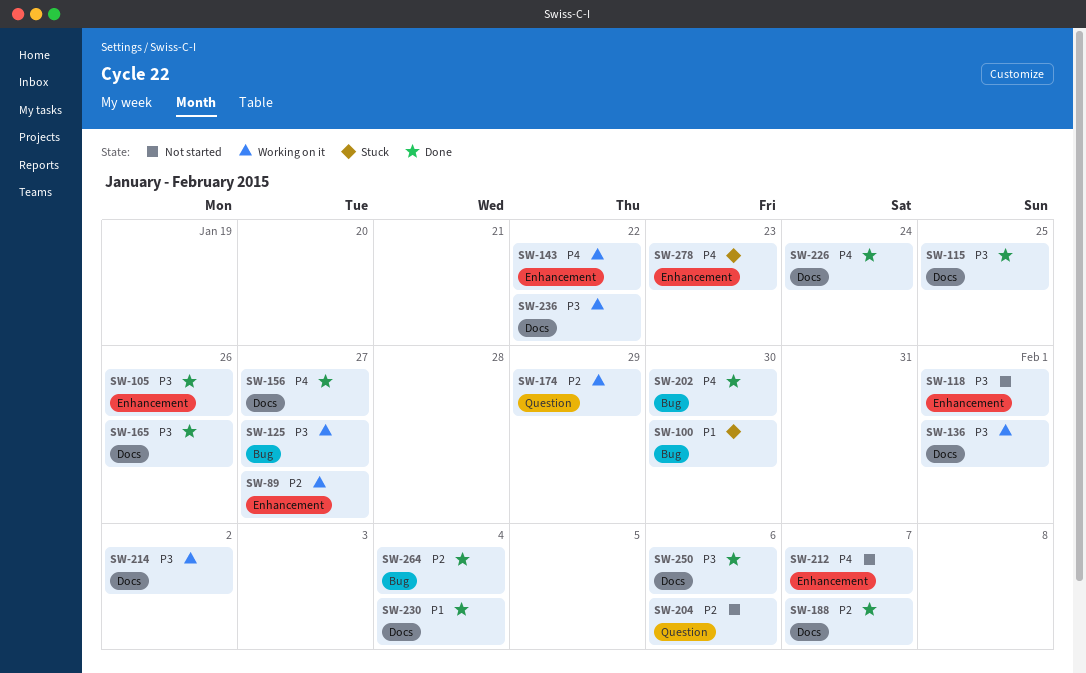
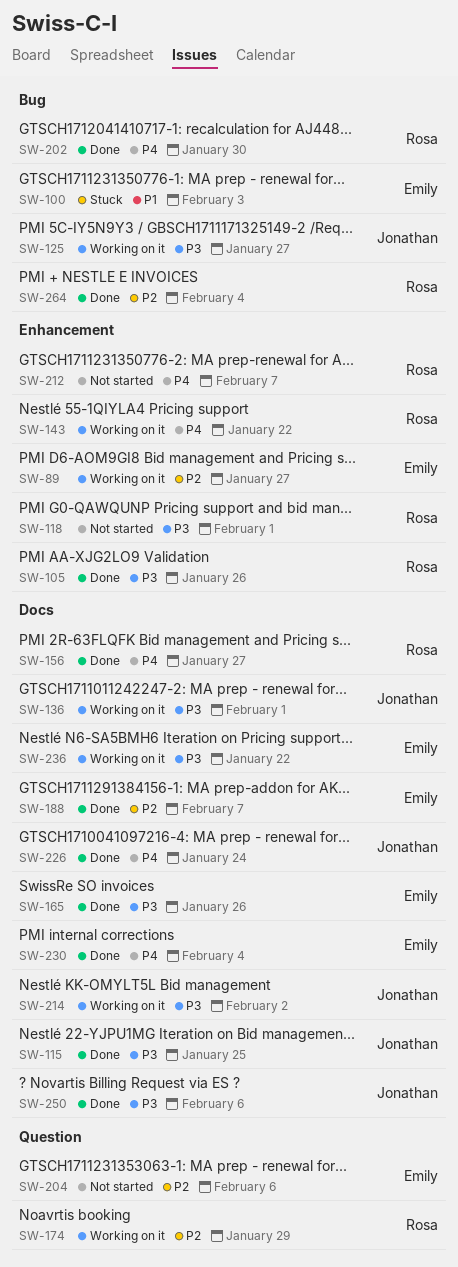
SW-100, due: Jan 30 -> Feb 3
SW-230, priority: P1 -> P4
SW-278: present -> none

